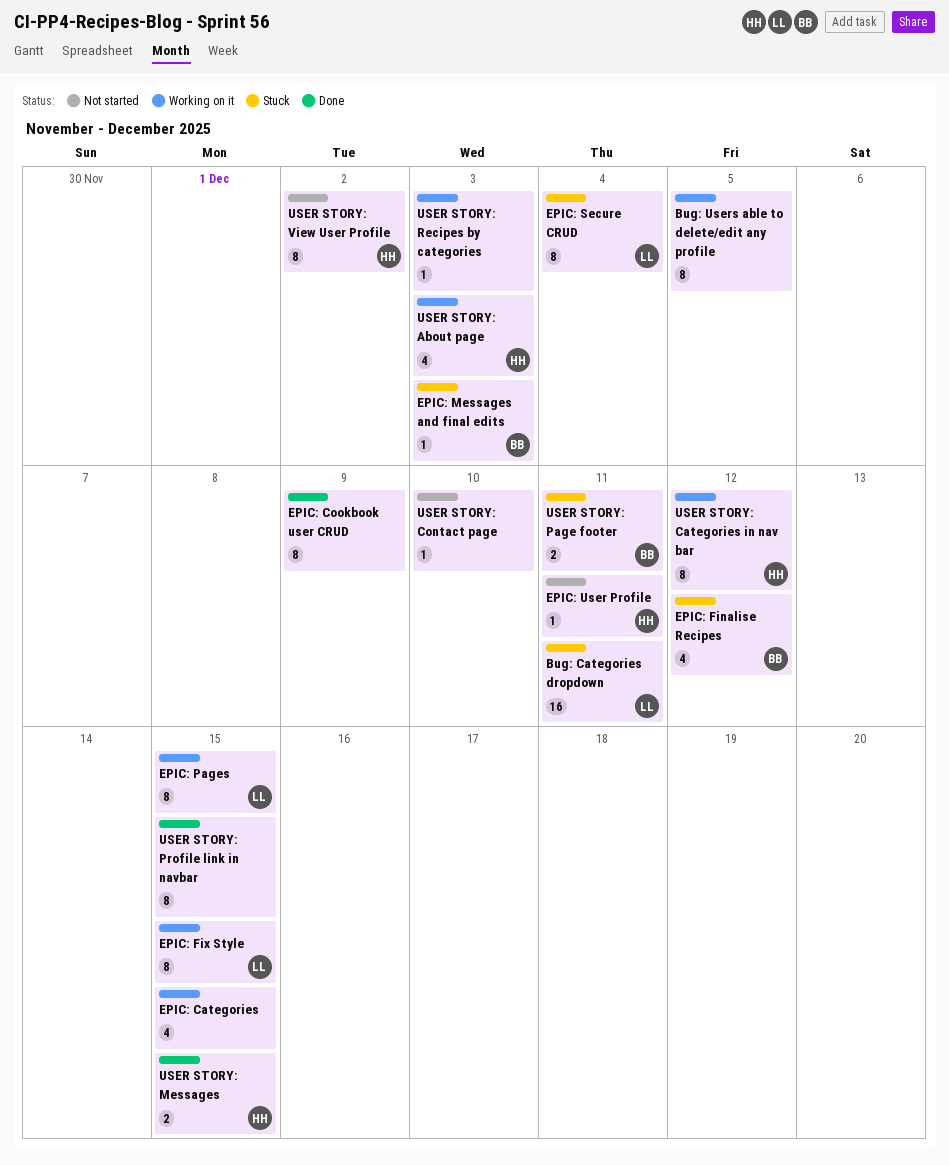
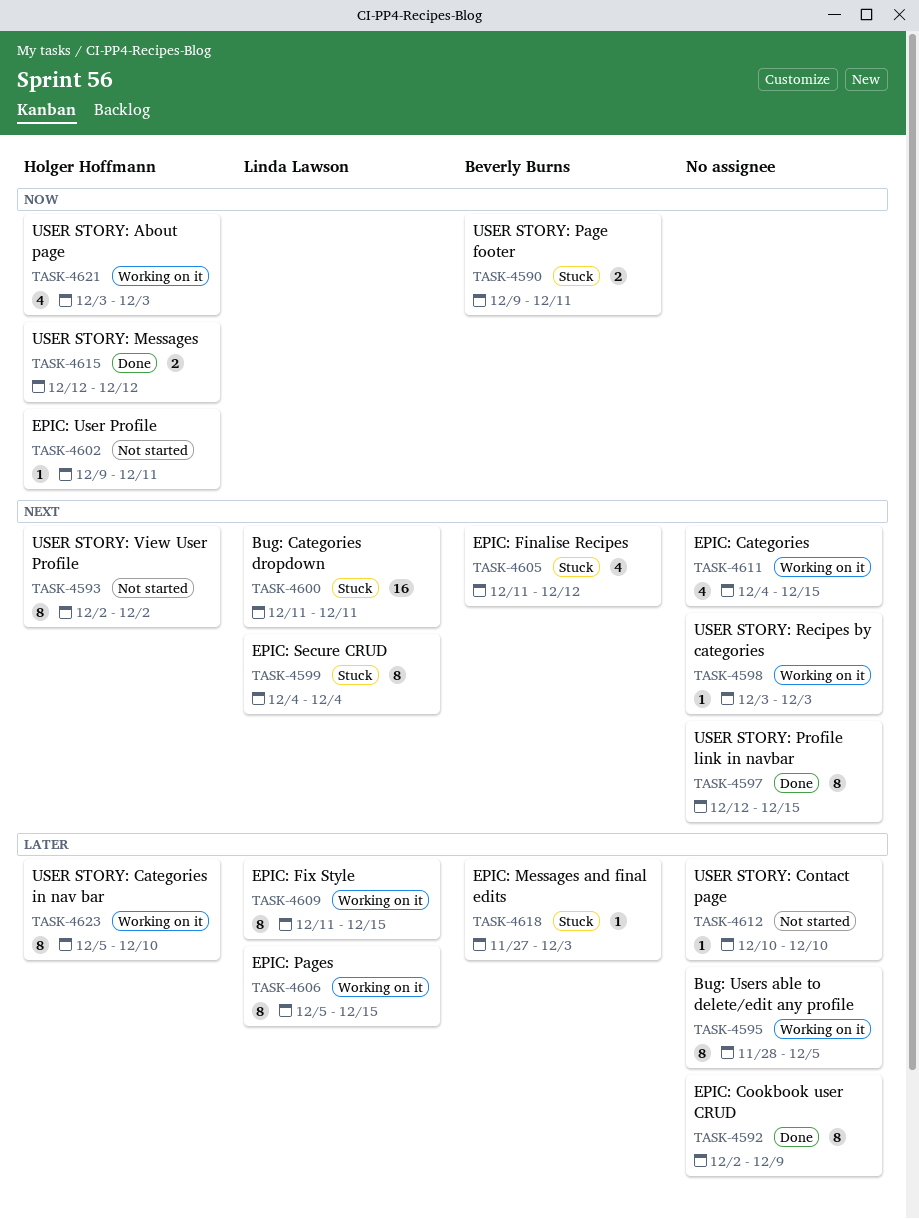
USER STORY: Categories in nav bar, due: Dec 12 -> Dec 10
USER STORY: Messages, due: Dec 15 -> Dec 12

